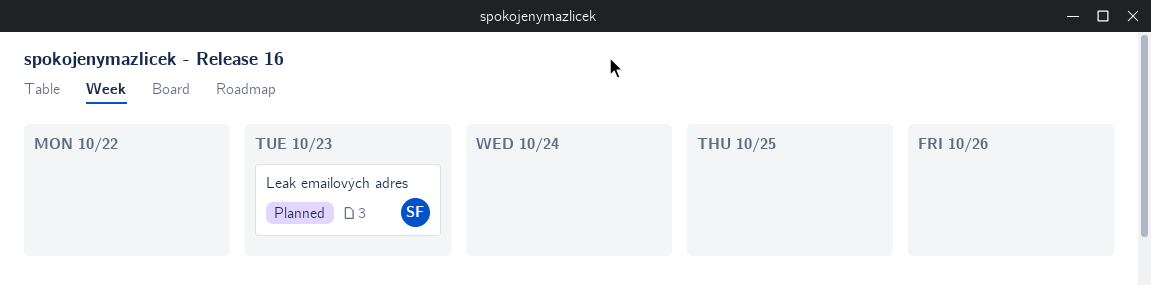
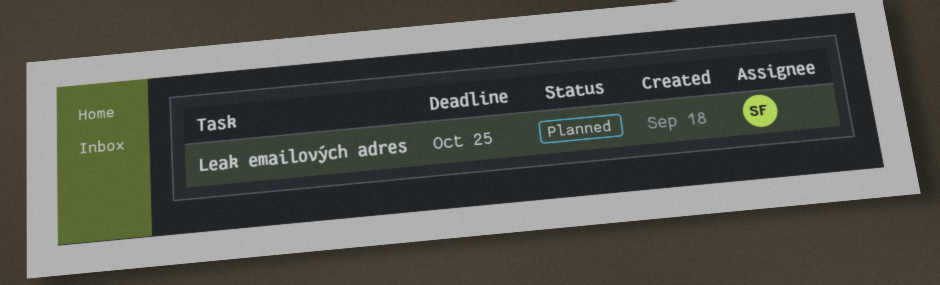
Leak emailových adres, due: Oct 23 -> Oct 25

